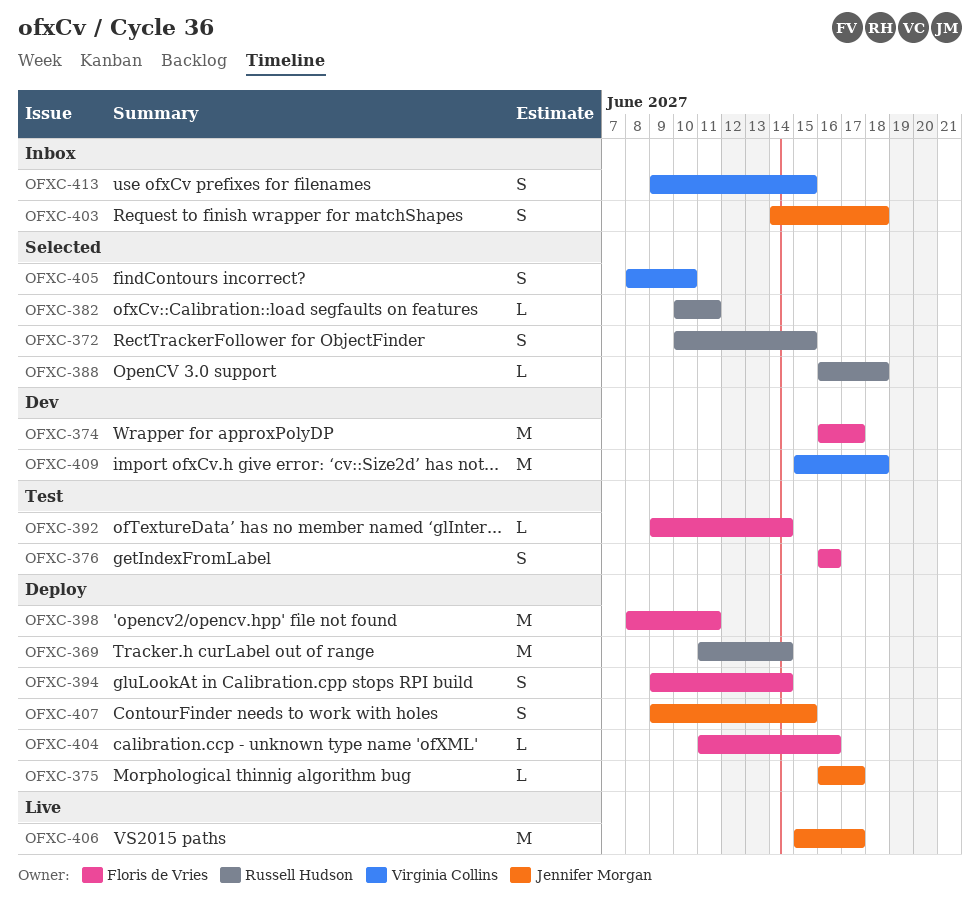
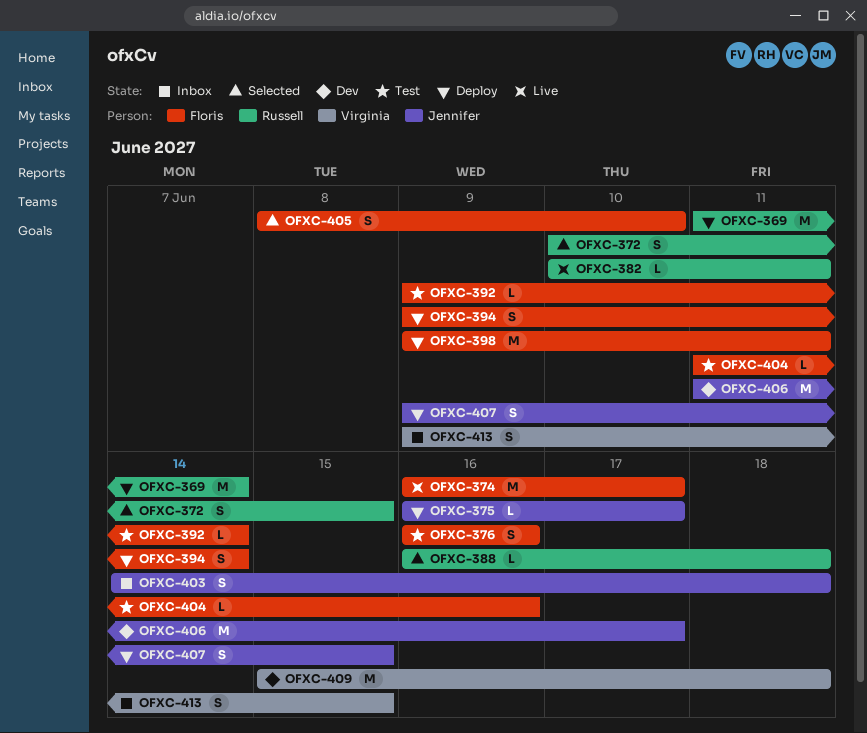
OFXC-374, status: Dev -> Live
OFXC-382, status: Selected -> Live
OFXC-398, start: Jun 8 -> Jun 9
OFXC-404, status: Deploy -> Test
OFXC-405, owner: Virginia Collins -> Floris de Vries
OFXC-406, status: Live -> Dev
OFXC-406, start: Jun 15 -> Jun 11

